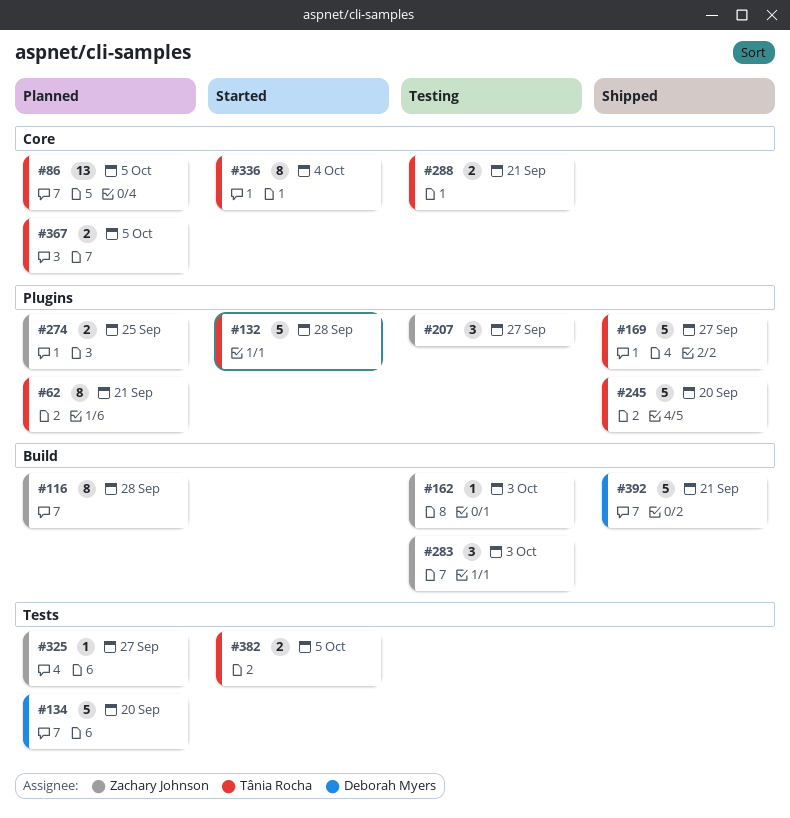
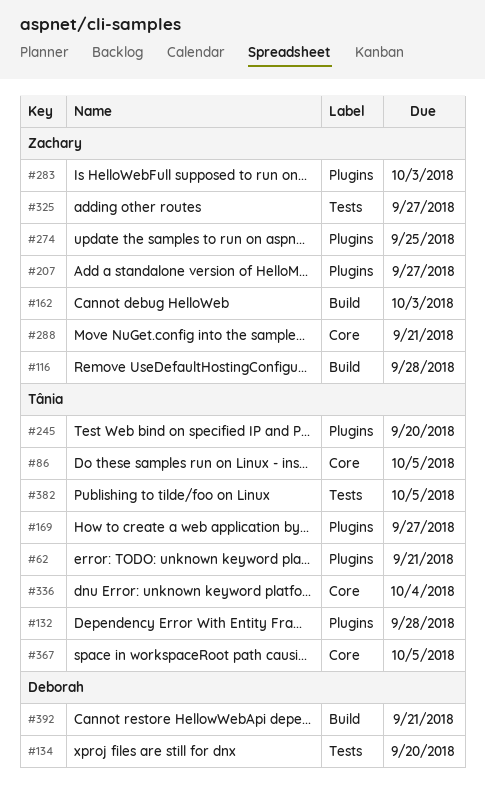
#283, label: Build -> Plugins
#288, owner: Tânia Rocha -> Zachary Johnson

